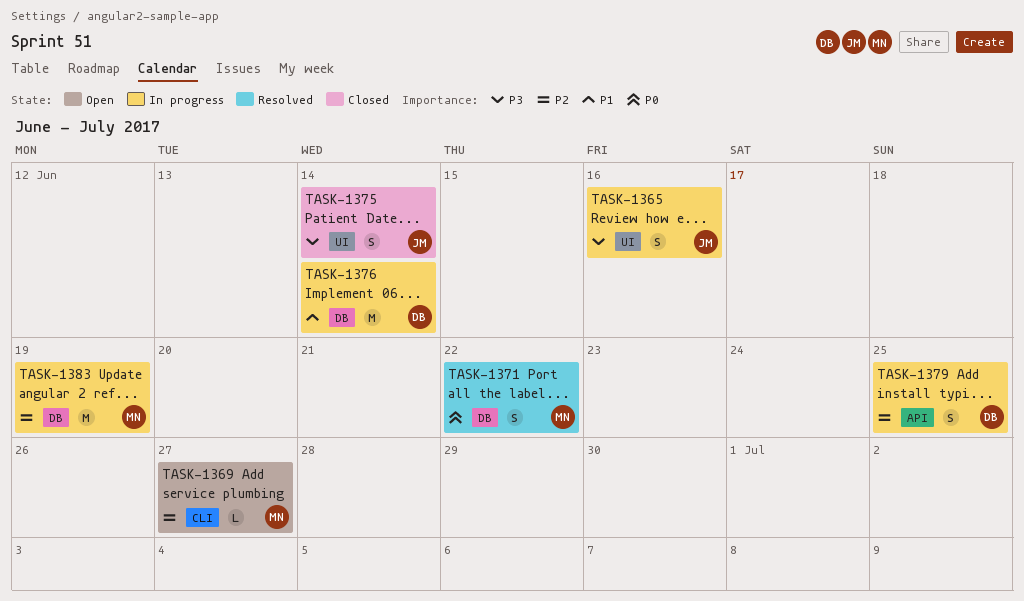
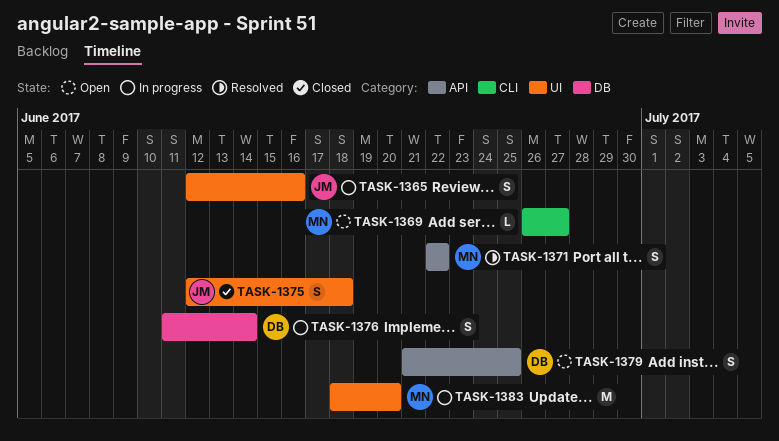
TASK-1371, label: DB -> API
TASK-1375, due: Jun 14 -> Jun 18
TASK-1376, estimate: M -> S
TASK-1379, status: In progress -> Open
TASK-1383, label: DB -> UI
TASK-1383, due: Jun 19 -> Jun 20

